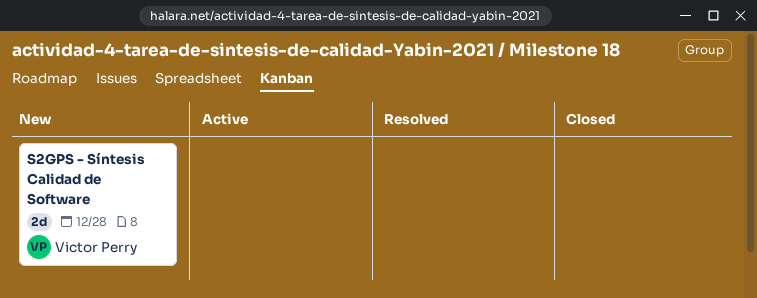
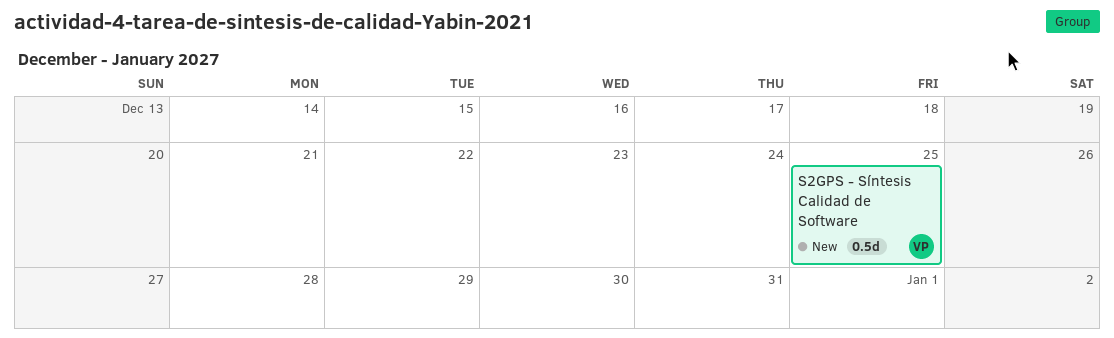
S2GPS - Síntesis Calidad de Software, estimate: 2d -> 0.5d
S2GPS - Síntesis Calidad de Software, due: Dec 28 -> Dec 25

